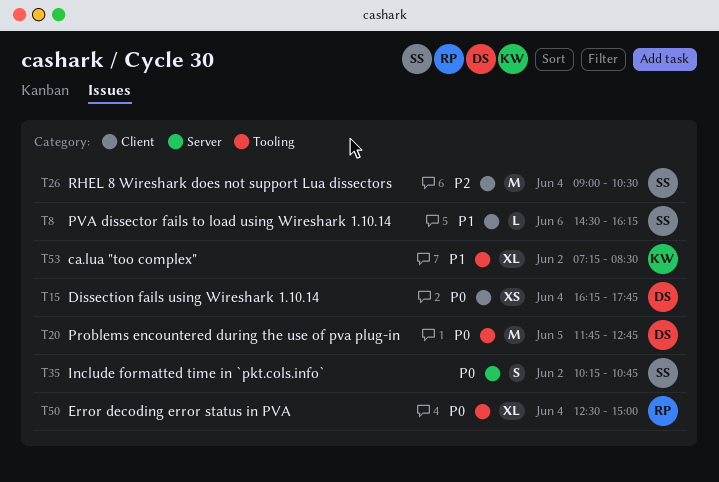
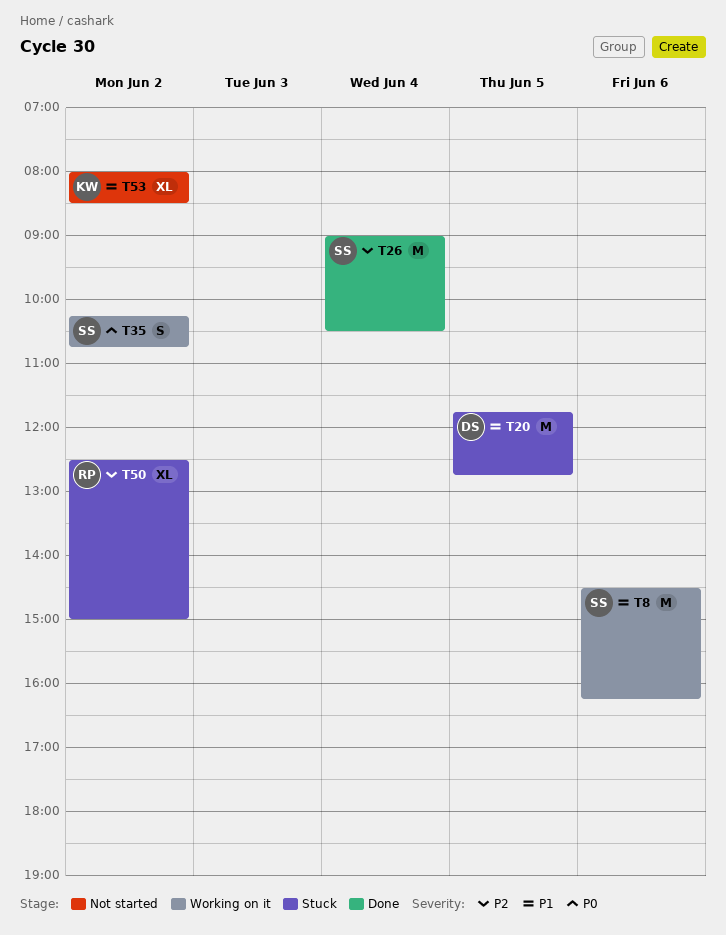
T8, estimate: L -> M
T15: present -> none
T20, priority: P0 -> P1
T50, priority: P0 -> P2
T50, day: Jun 4 -> Jun 2
T53, begins: 07:15 -> 08:00

